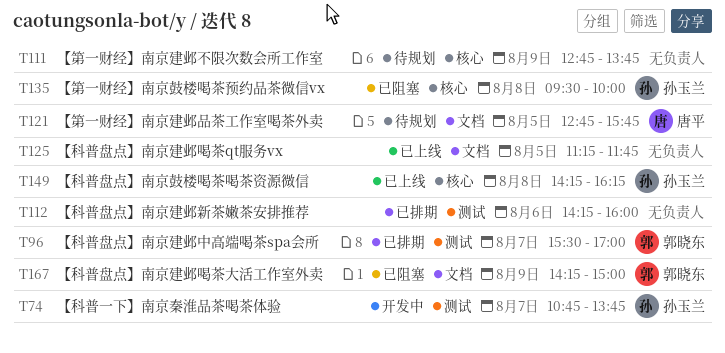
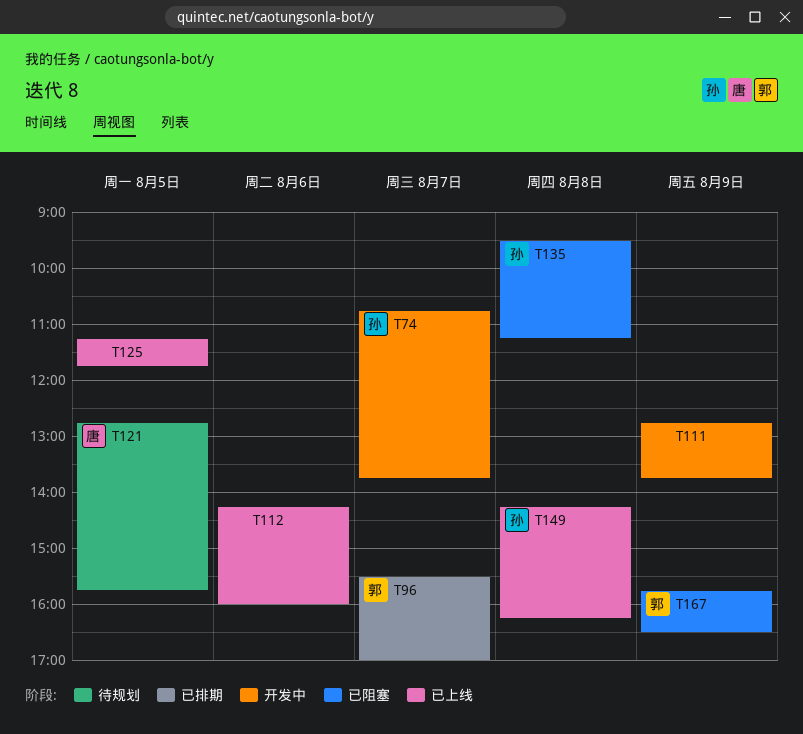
T111, status: 待规划 -> 开发中
T112, status: 已排期 -> 已上线
T135, ends: 10:00 -> 11:15
T167, begins: 14:15 -> 15:45
T167, ends: 15:00 -> 16:30

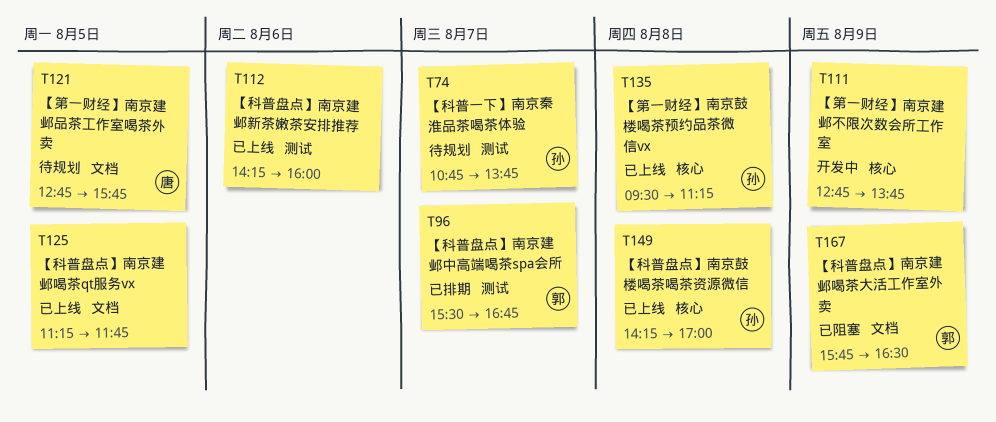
T74, status: 开发中 -> 待规划
T96, ends: 17:00 -> 16:45
T135, status: 已阻塞 -> 已上线
T149, ends: 16:15 -> 17:00

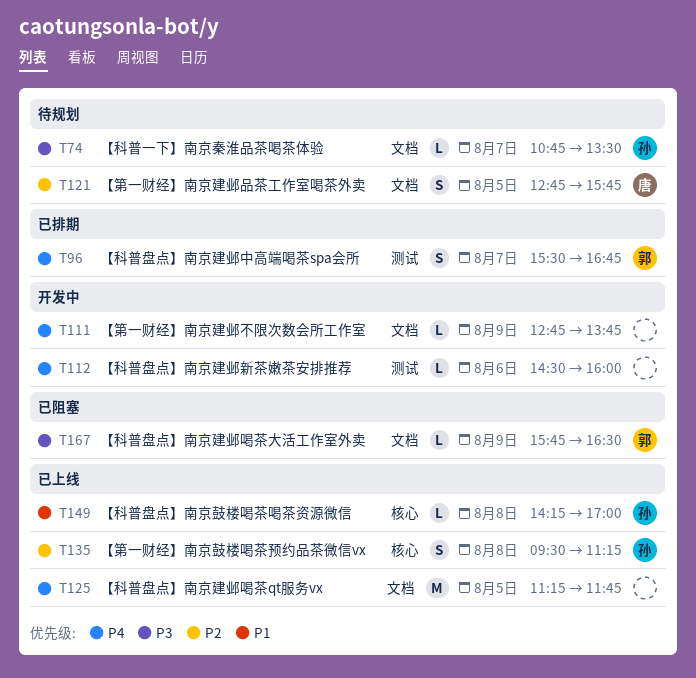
T74, label: 测试 -> 文档
T74, ends: 13:45 -> 13:30
T111, label: 核心 -> 文档
T112, status: 已上线 -> 开发中
T112, begins: 14:15 -> 14:30

